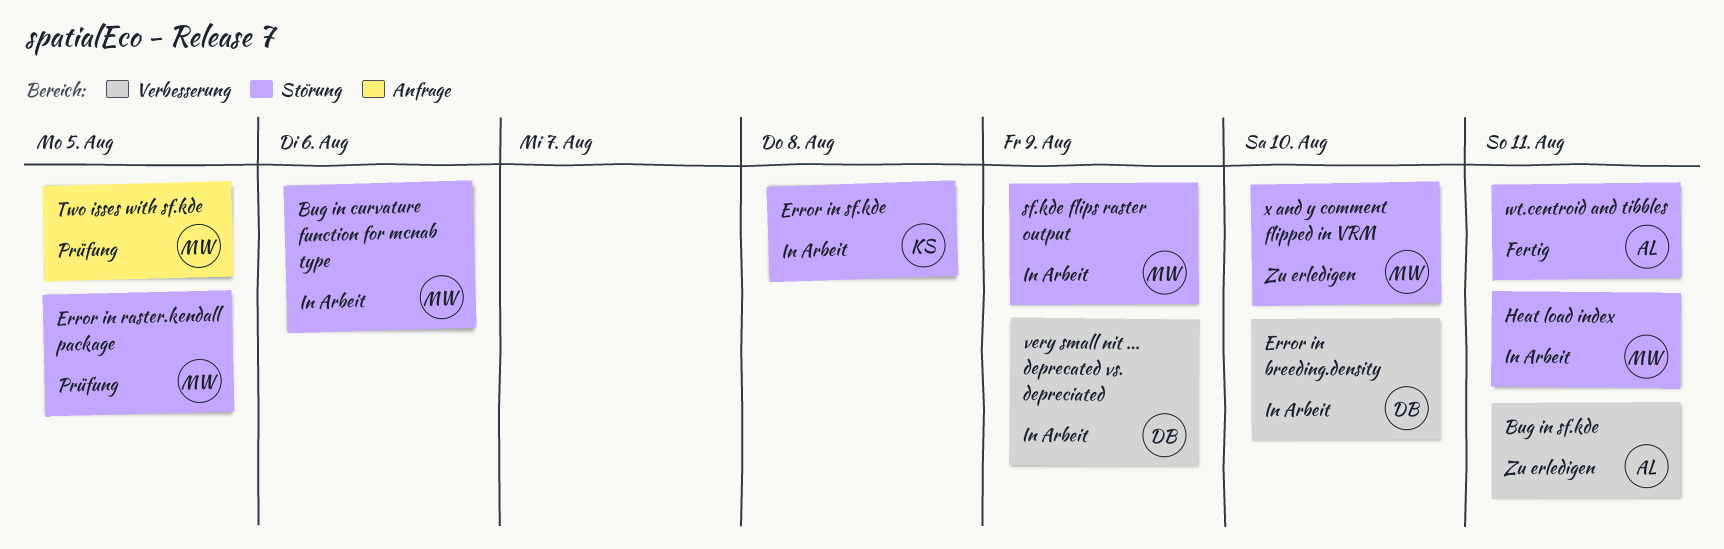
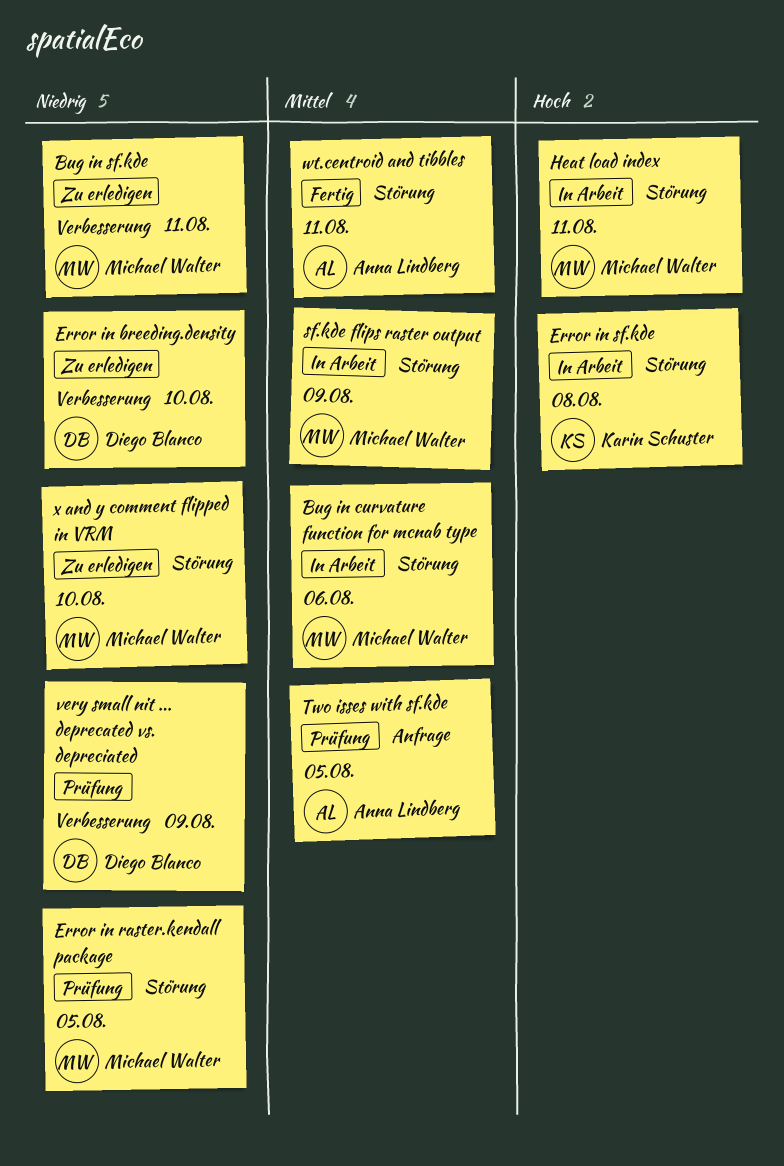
Bug in sf.kde, owner: Anna Lindberg -> Michael Walter
Error in breeding.density, status: In Arbeit -> Zu erledigen
Two isses with sf.kde, owner: Michael Walter -> Anna Lindberg
very small nit ... deprecated vs. depreciated, status: In Arbeit -> Prüfung

